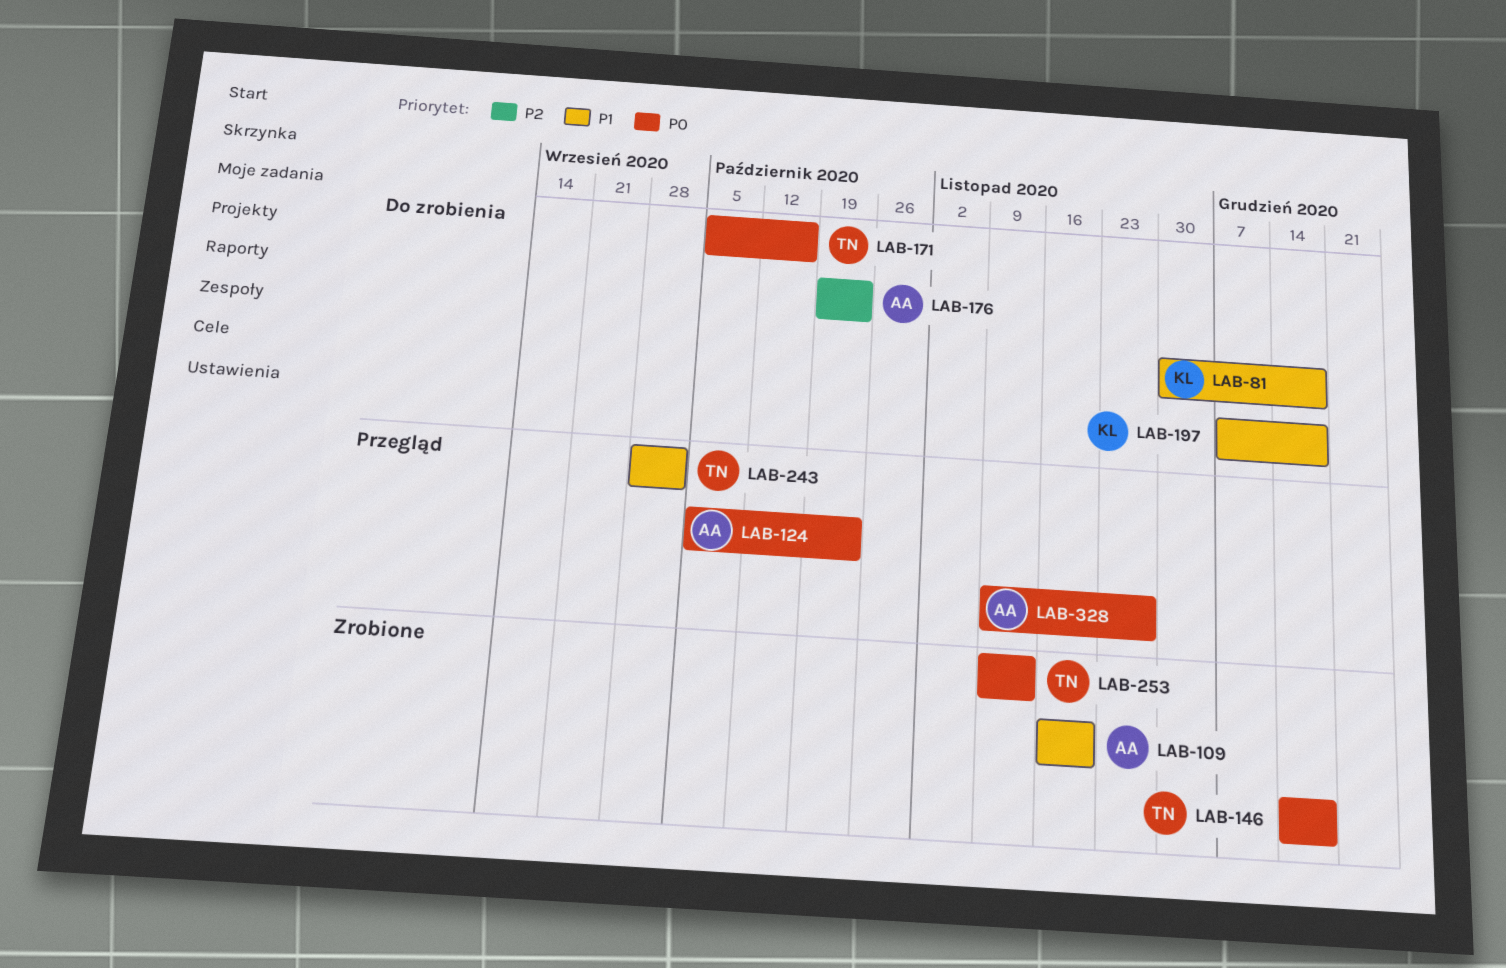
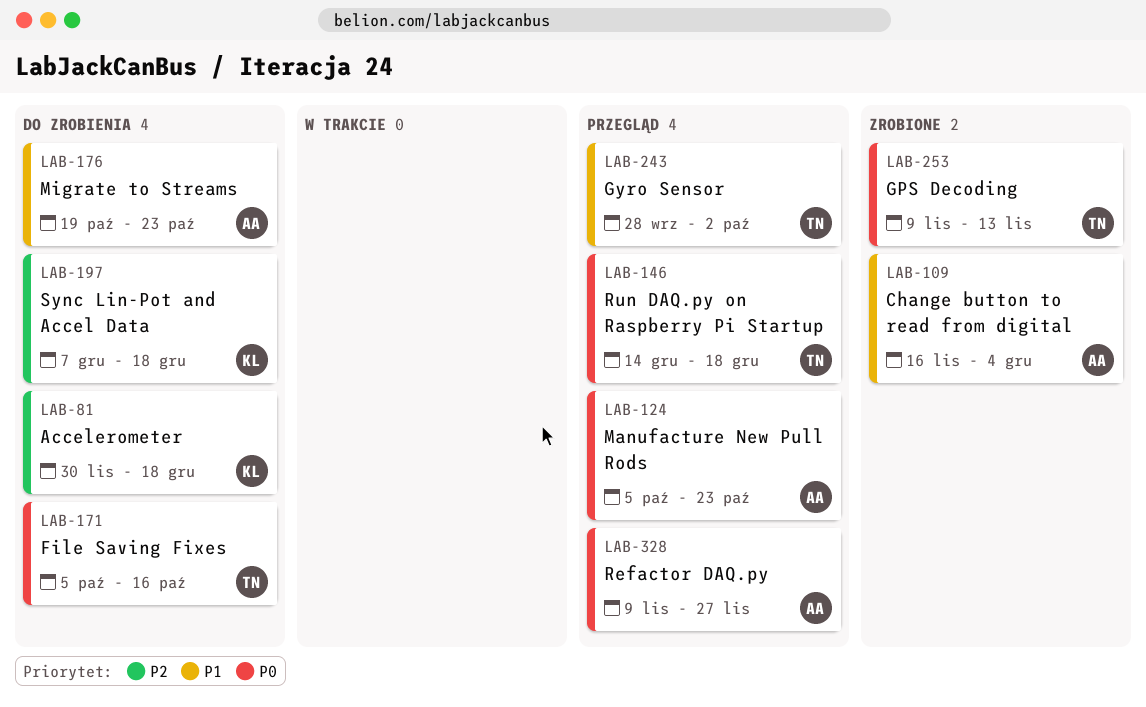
LAB-81, priority: P1 -> P2
LAB-109, due: Nov 20 -> Dec 4
LAB-146, status: Zrobione -> Przegląd
LAB-176, priority: P2 -> P1
LAB-197, priority: P1 -> P2

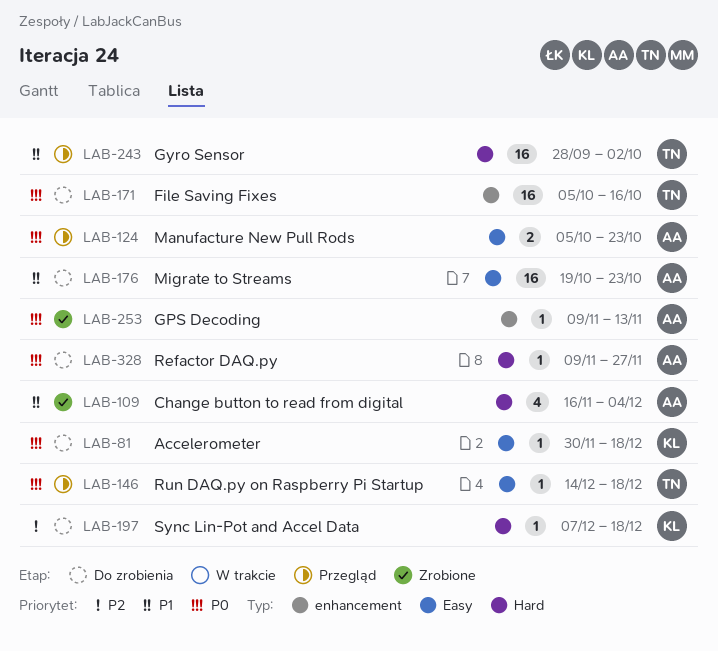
LAB-81, priority: P2 -> P0
LAB-253, owner: TN -> AA
LAB-328, status: Przegląd -> Do zrobienia

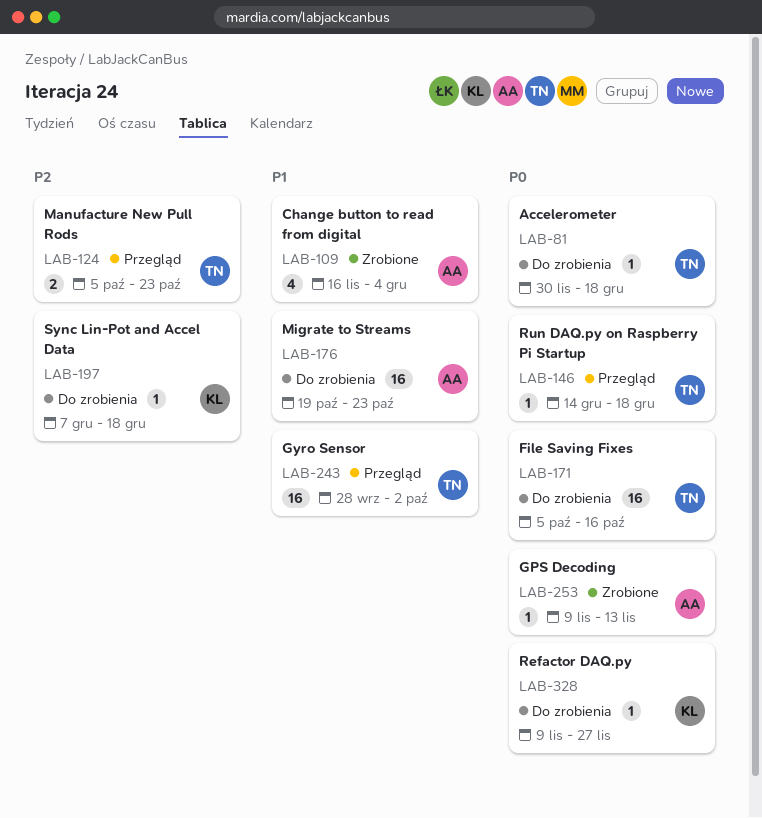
LAB-81, owner: KL -> TN
LAB-124, owner: AA -> TN
LAB-124, priority: P0 -> P2
LAB-328, owner: AA -> KL

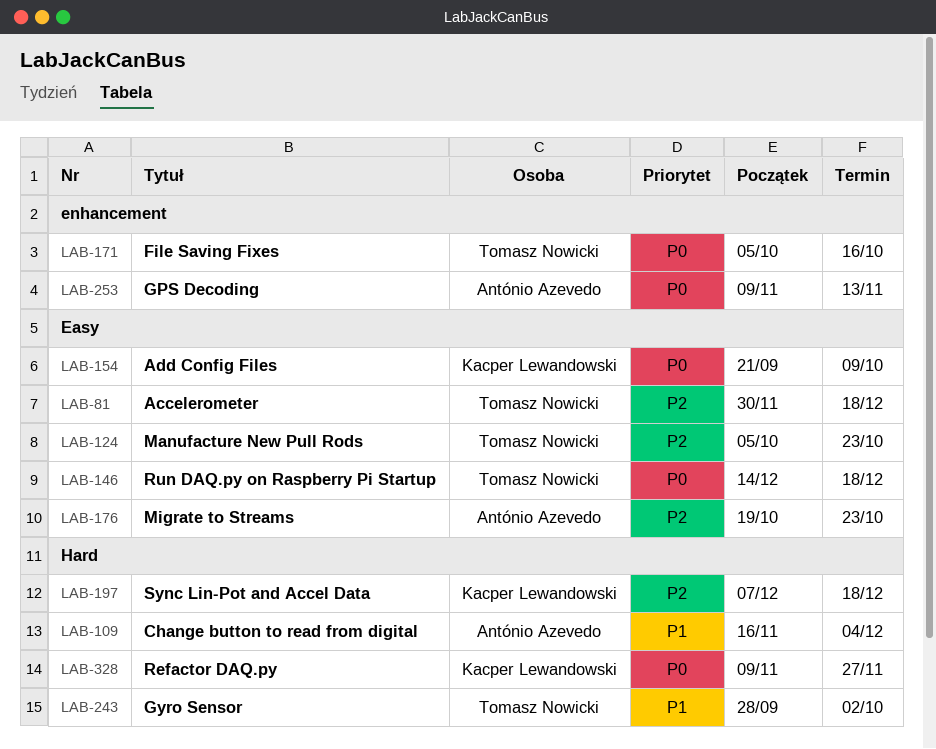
LAB-81, priority: P0 -> P2
LAB-154: none -> present
LAB-176, priority: P1 -> P2

